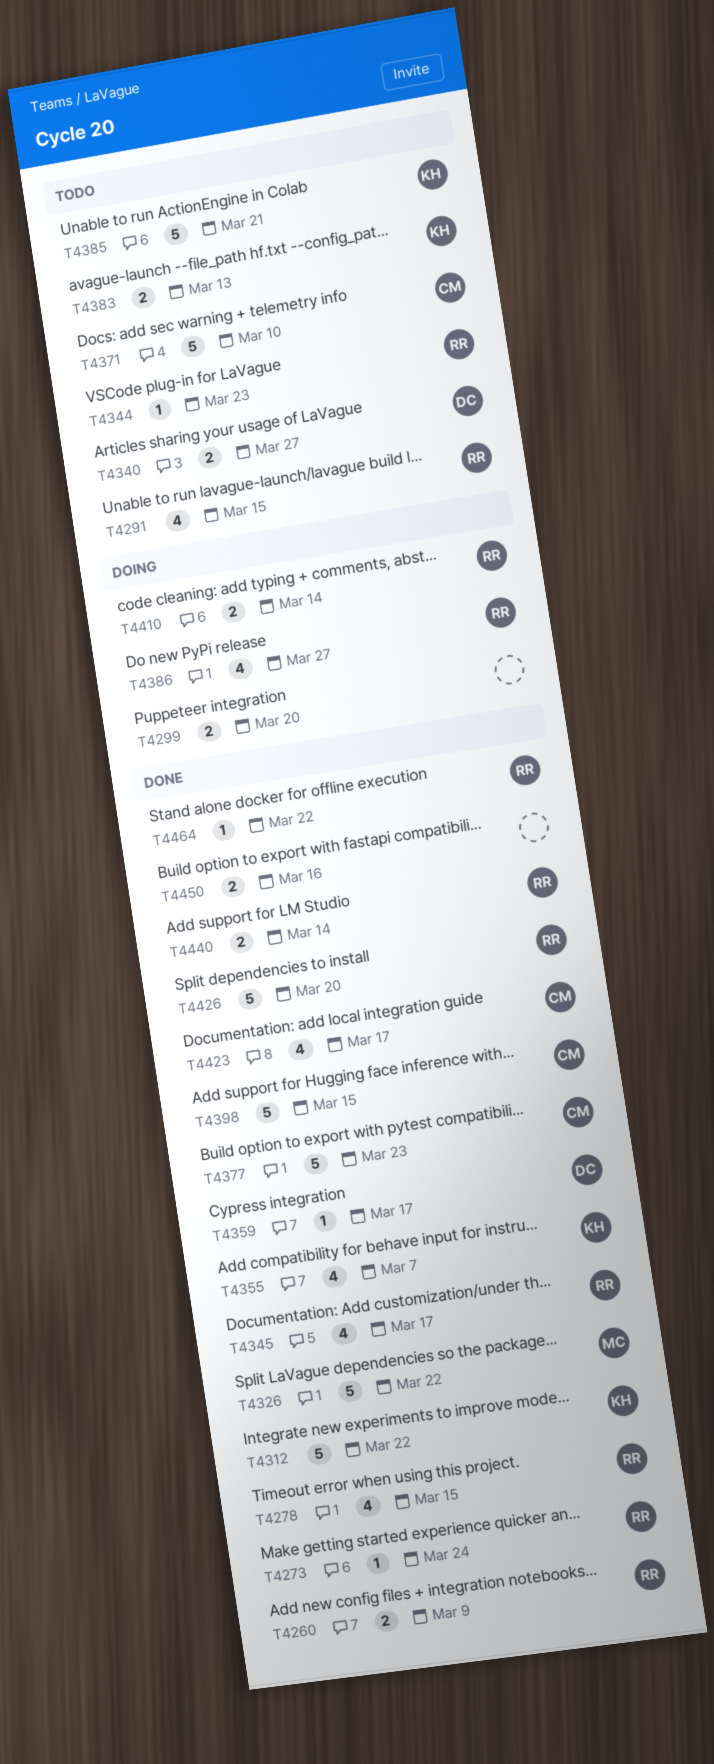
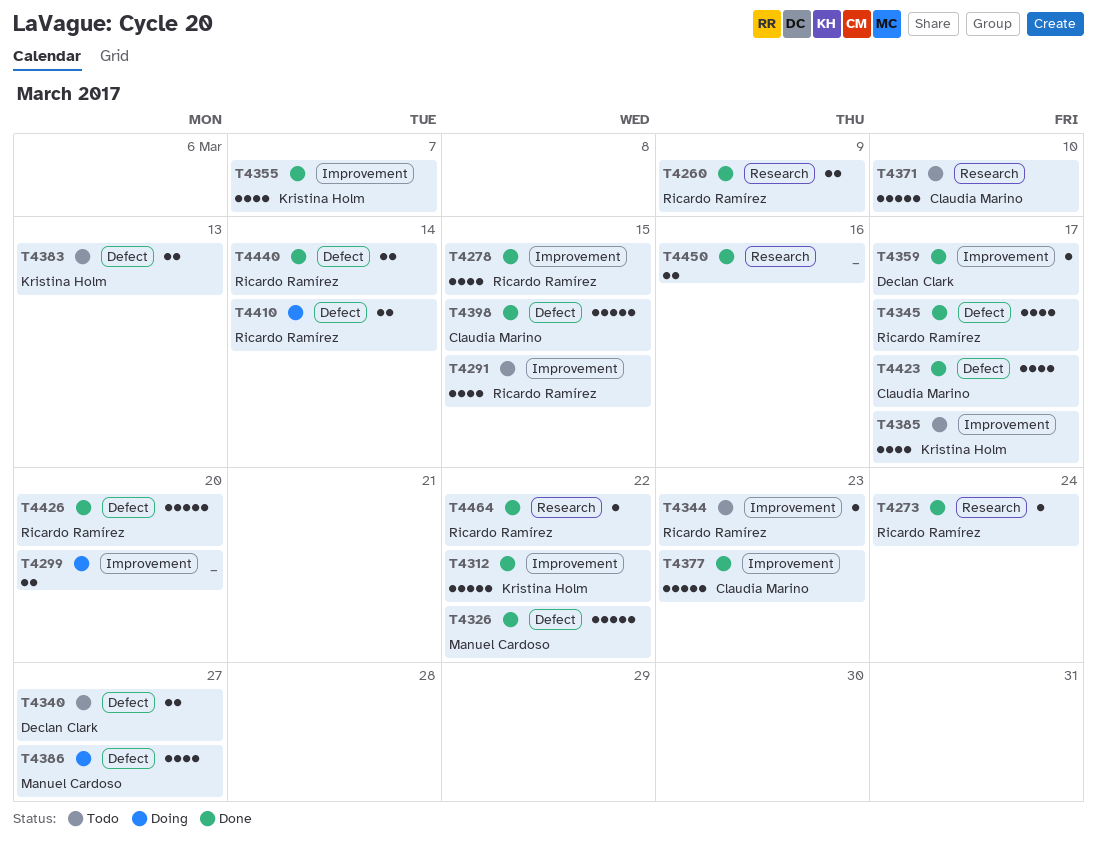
T4385, estimate: 5 -> 4
T4385, due: Mar 21 -> Mar 17
T4386, owner: Ricardo Ramírez -> Manuel Cardoso

